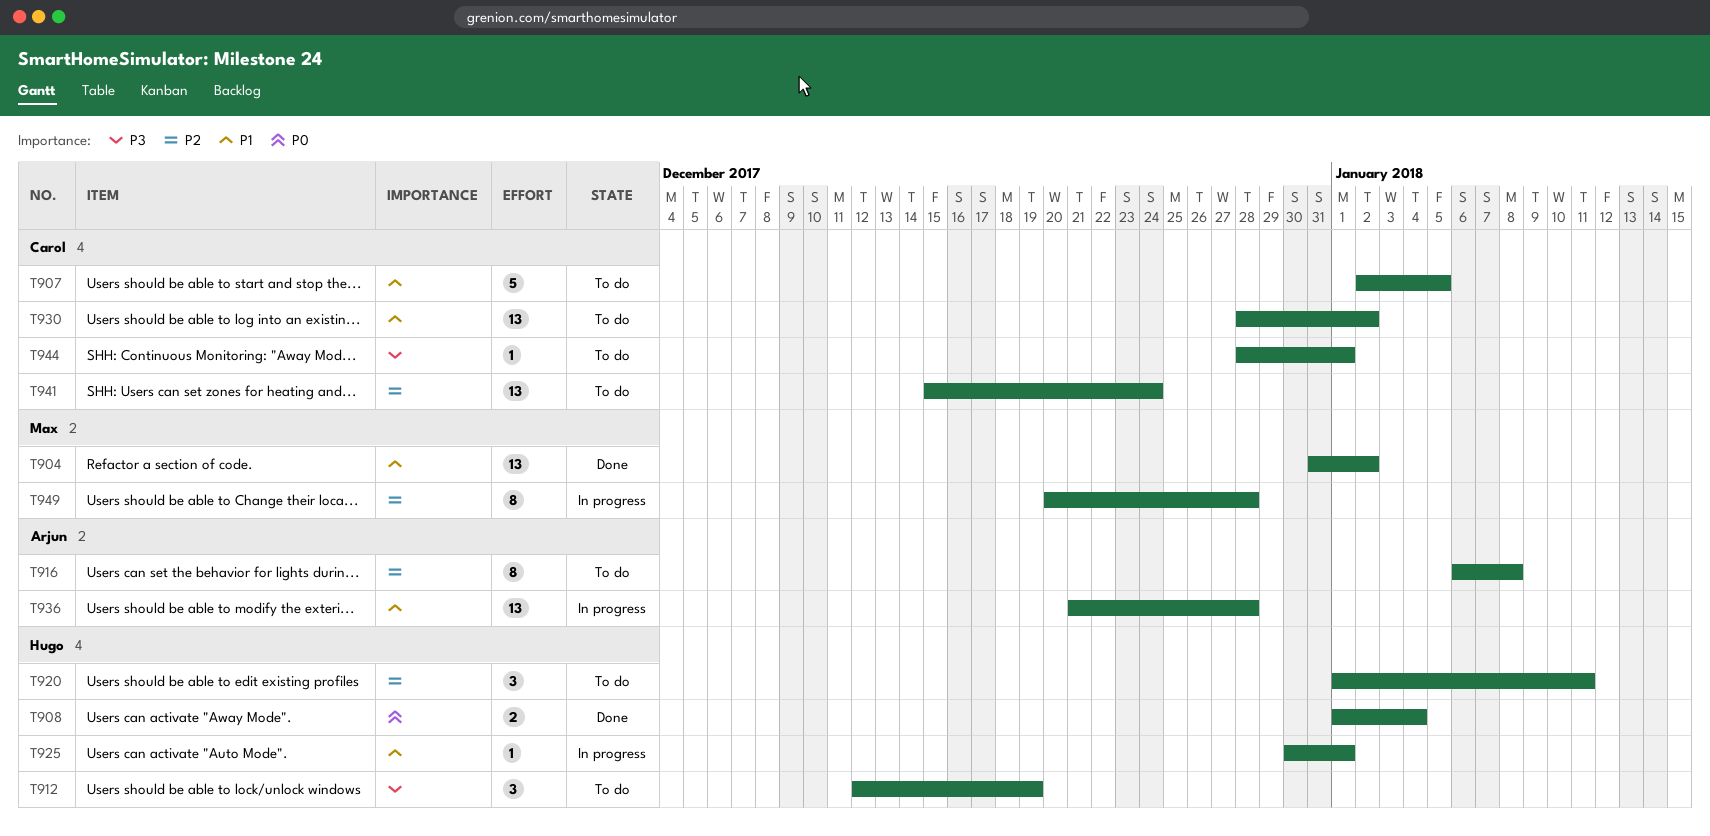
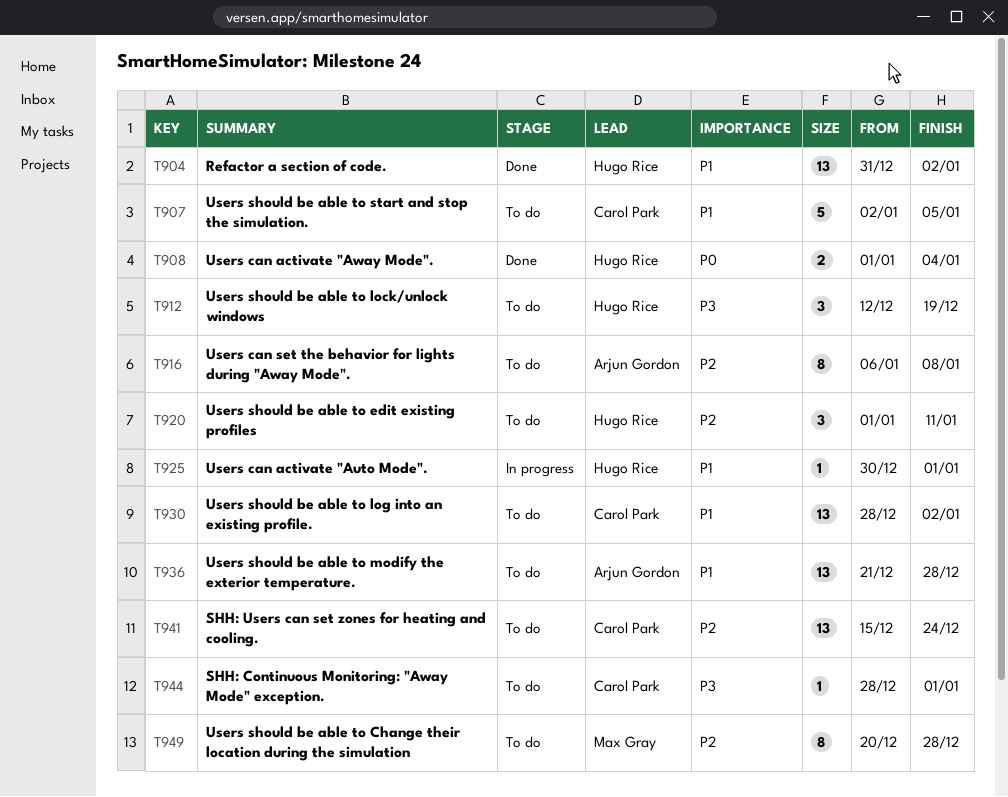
T904, owner: Max Gray -> Hugo Rice
T936, status: In progress -> To do
T949, status: In progress -> To do

